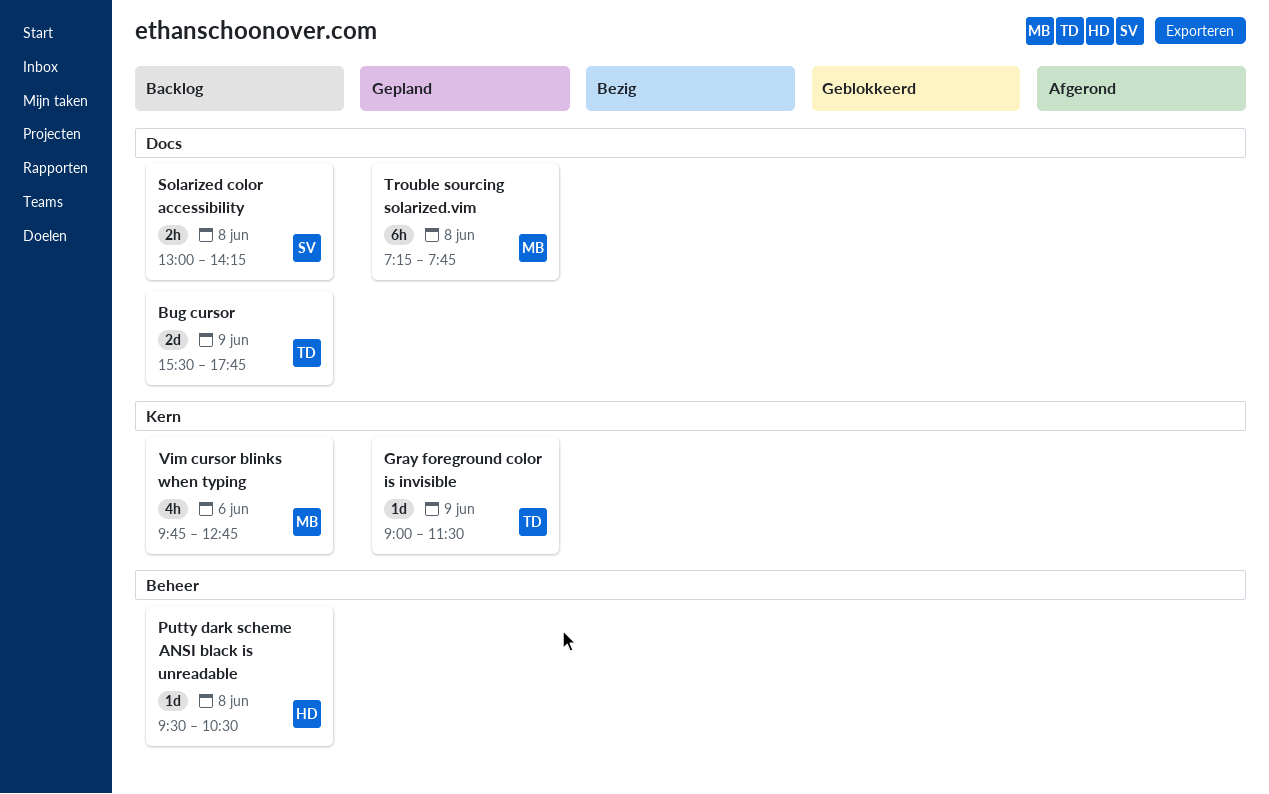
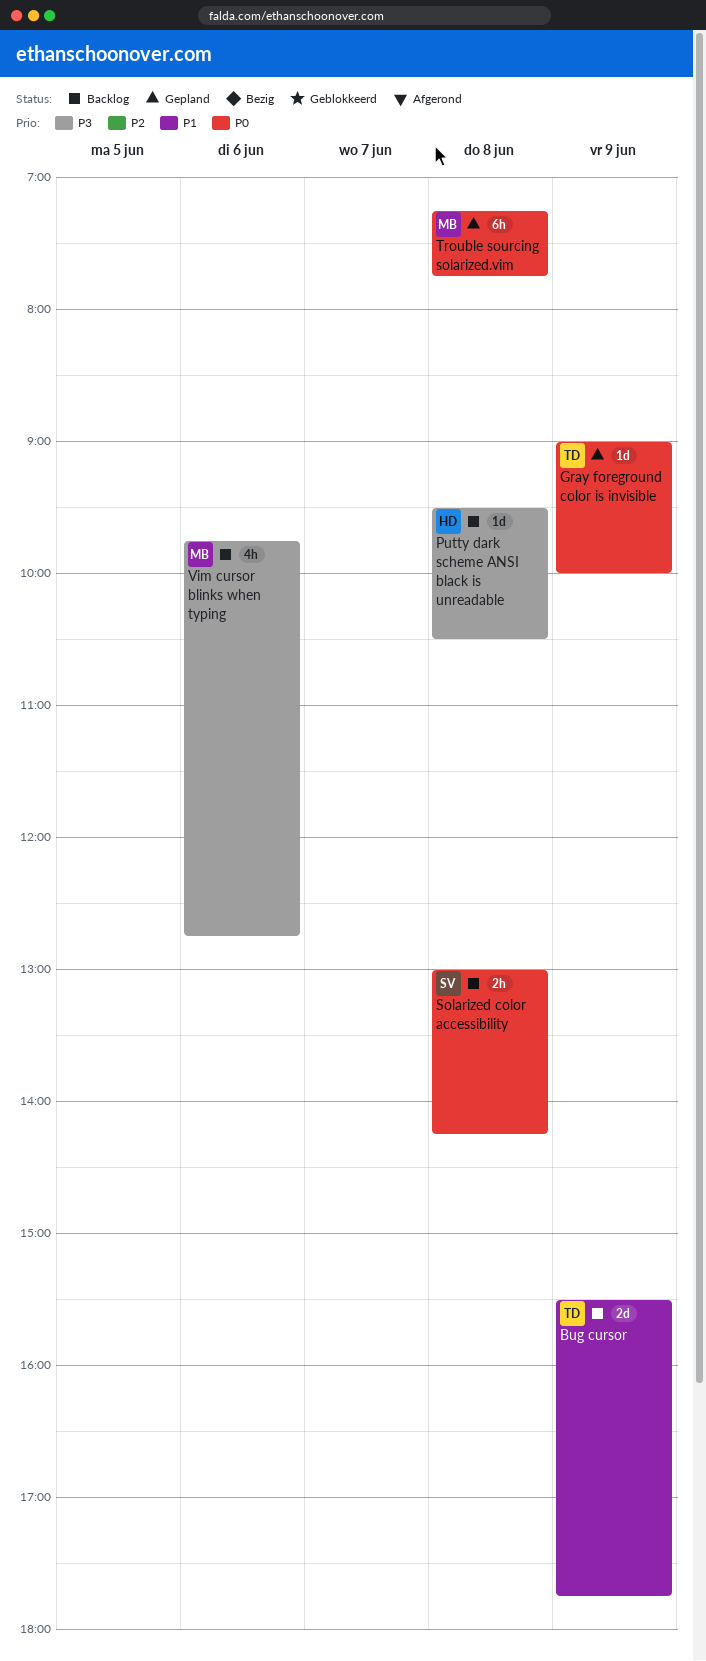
Gray foreground color is invisible, ends: 11:30 -> 10:00

